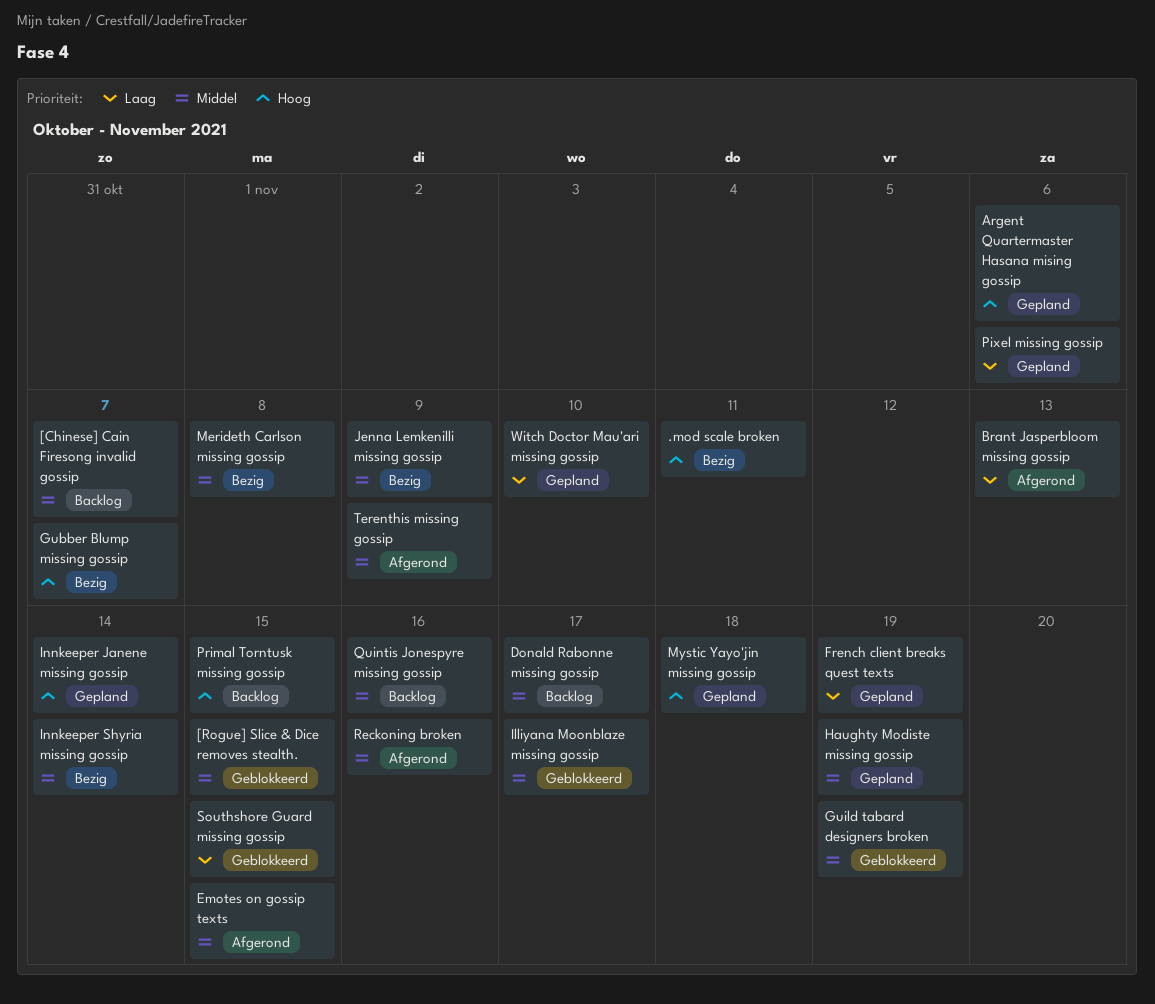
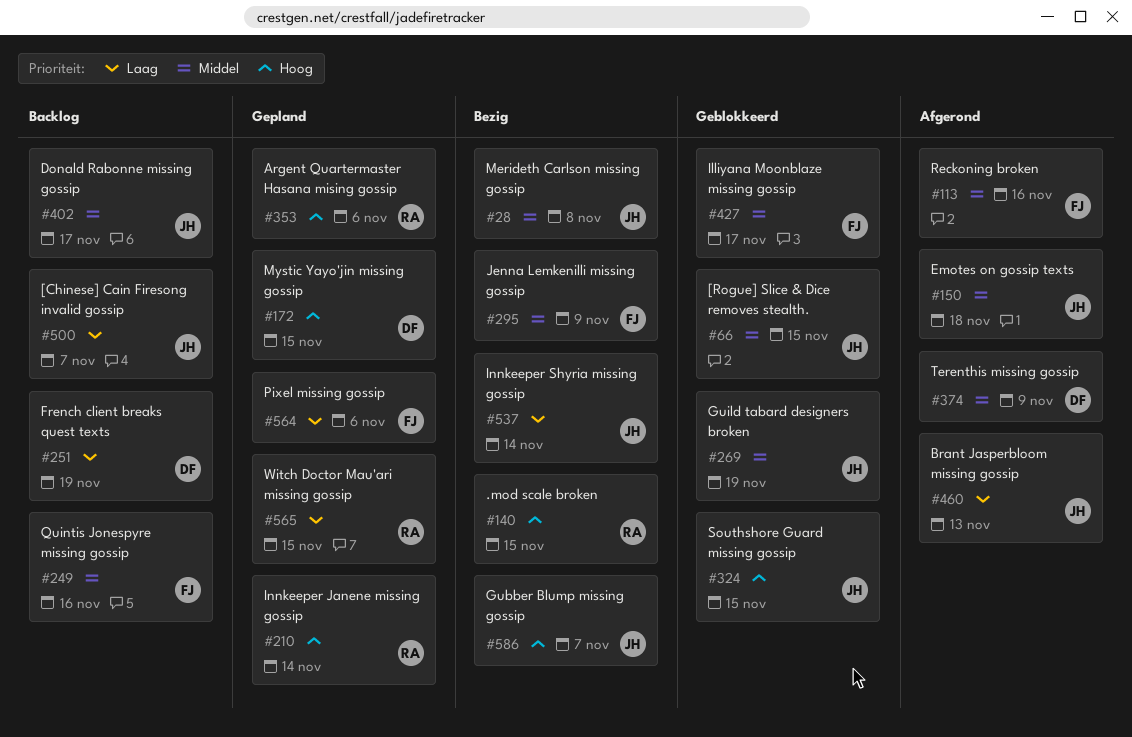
.mod scale broken, due: Nov 11 -> Nov 15
[Chinese] Cain Firesong invalid gossip, priority: Middel -> Laag
Emotes on gossip texts, due: Nov 15 -> Nov 18
French client breaks quest texts, status: Gepland -> Backlog
Haughty Modiste missing gossip: present -> none
Innkeeper Shyria missing gossip, priority: Middel -> Laag
Mystic Yayo'jin missing gossip, due: Nov 18 -> Nov 15
Primal Torntusk missing gossip: present -> none
Southshore Guard missing gossip, priority: Laag -> Hoog
Witch Doctor Mau'ari missing gossip, due: Nov 10 -> Nov 15

